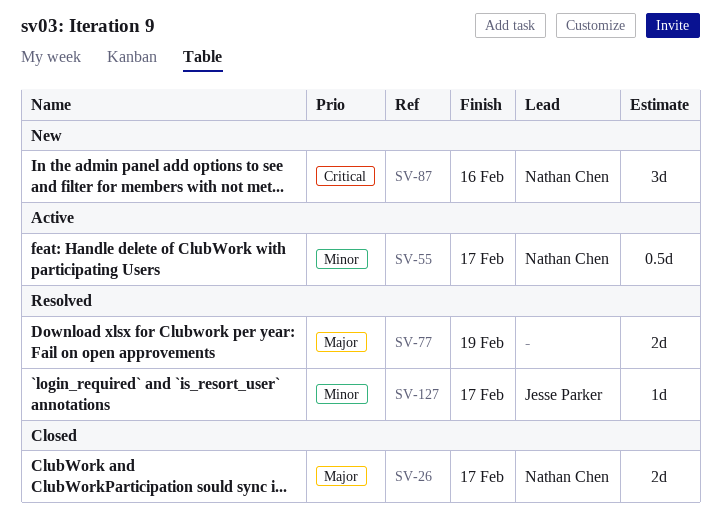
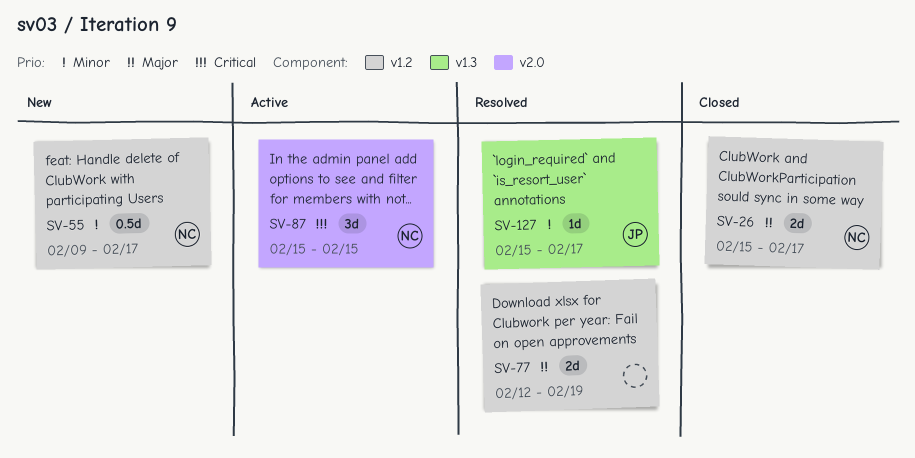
SV-55, status: Active -> New
SV-87, status: New -> Active
SV-87, due: Feb 16 -> Feb 15

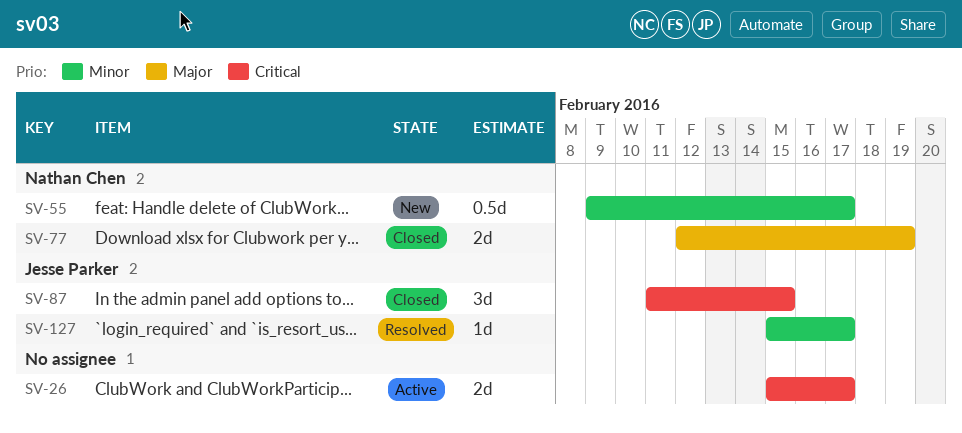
SV-26, status: Closed -> Active
SV-26, owner: Nathan Chen -> none
SV-26, priority: Major -> Critical
SV-77, status: Resolved -> Closed
SV-77, owner: none -> Nathan Chen
SV-87, status: Active -> Closed
SV-87, owner: Nathan Chen -> Jesse Parker
SV-87, start: Feb 15 -> Feb 11

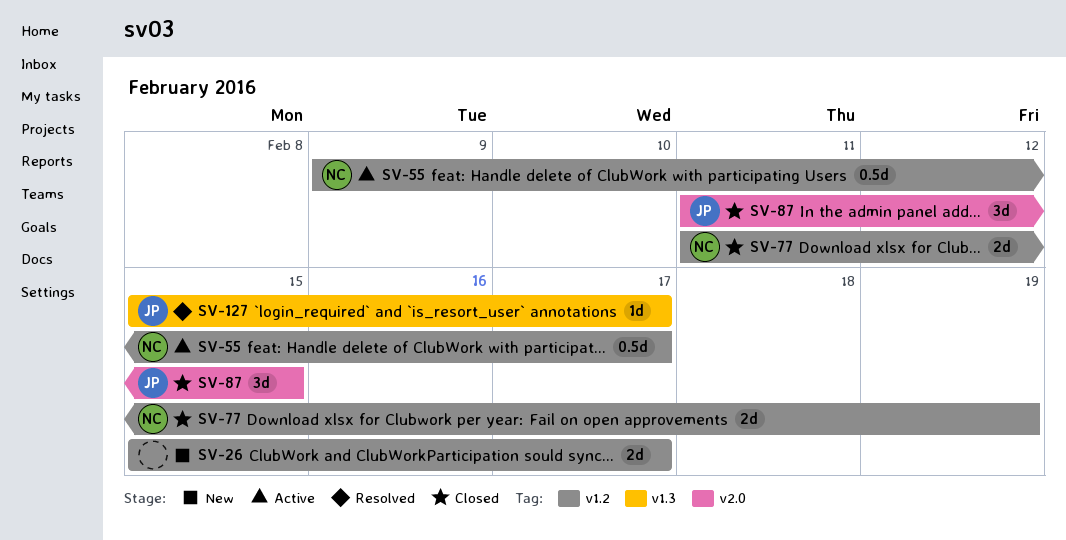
SV-26, status: Active -> New
SV-55, status: New -> Active
SV-77, start: Feb 12 -> Feb 11

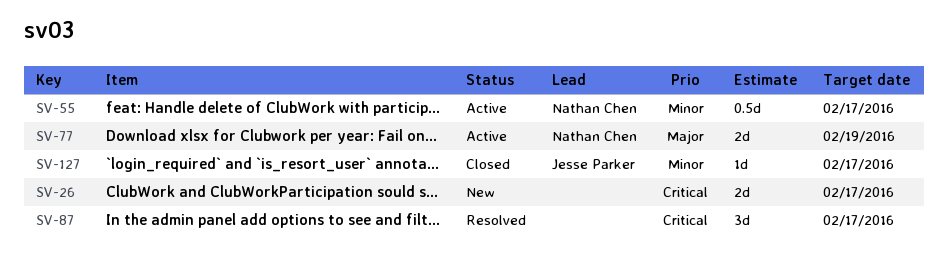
SV-77, status: Closed -> Active
SV-87, status: Closed -> Resolved
SV-87, owner: Jesse Parker -> none
SV-87, due: Feb 15 -> Feb 17
SV-127, status: Resolved -> Closed

